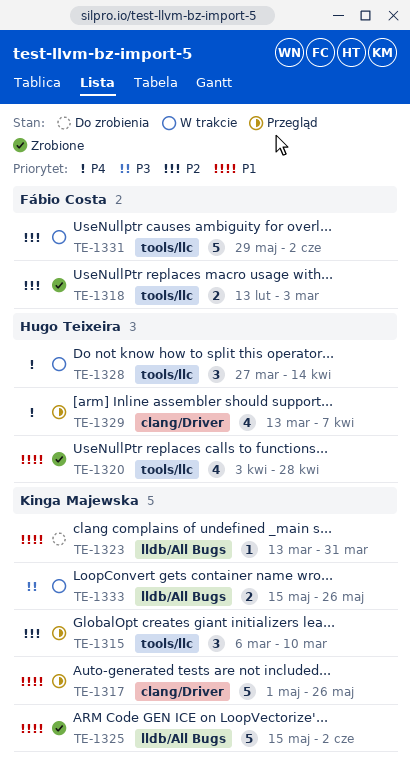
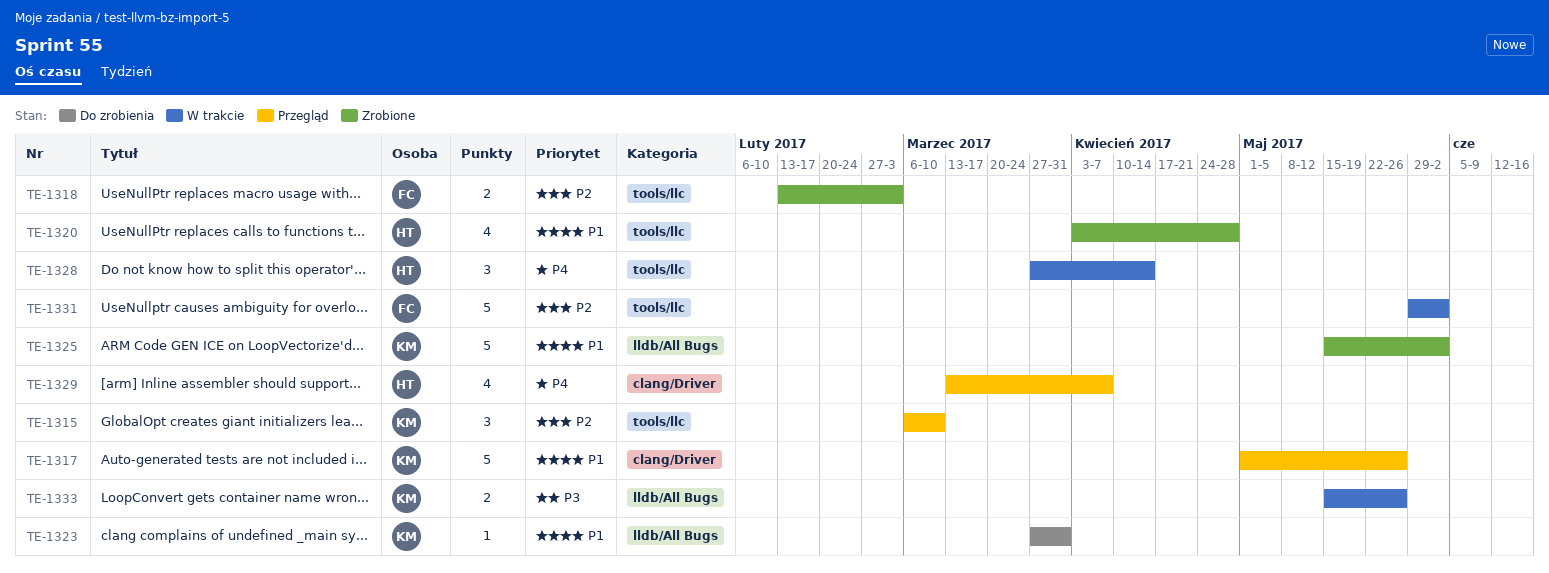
TE-1323, start: Mar 13 -> Mar 27

